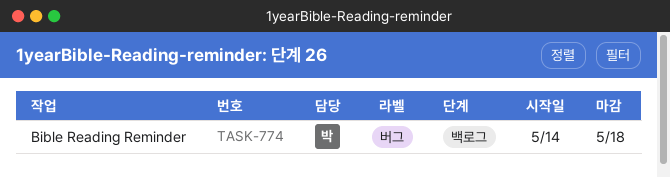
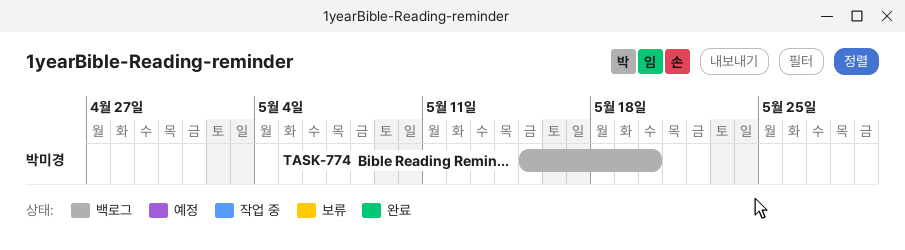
TASK-774, start: May 14 -> May 15
TASK-774, due: May 18 -> May 20

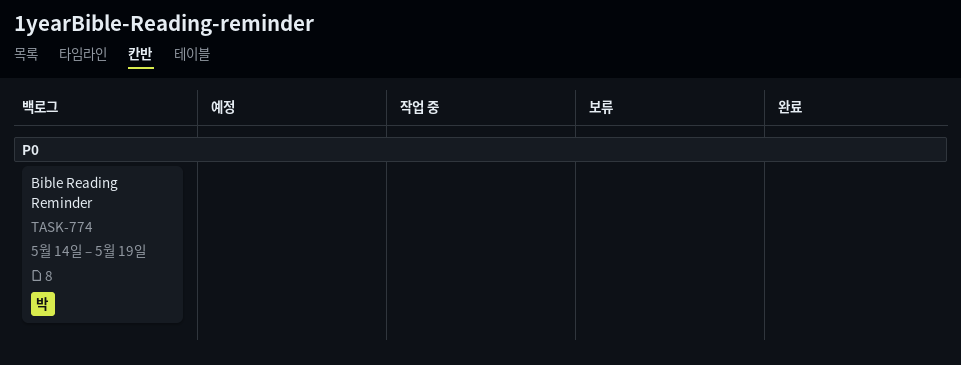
TASK-774, start: May 15 -> May 14
TASK-774, due: May 20 -> May 19

